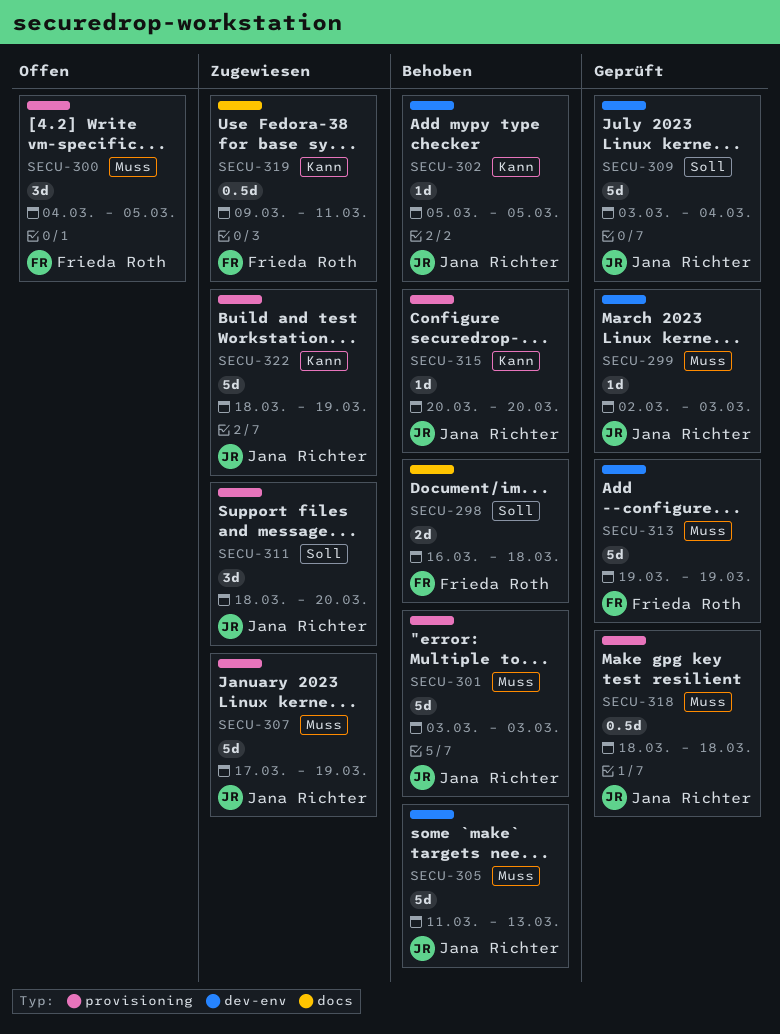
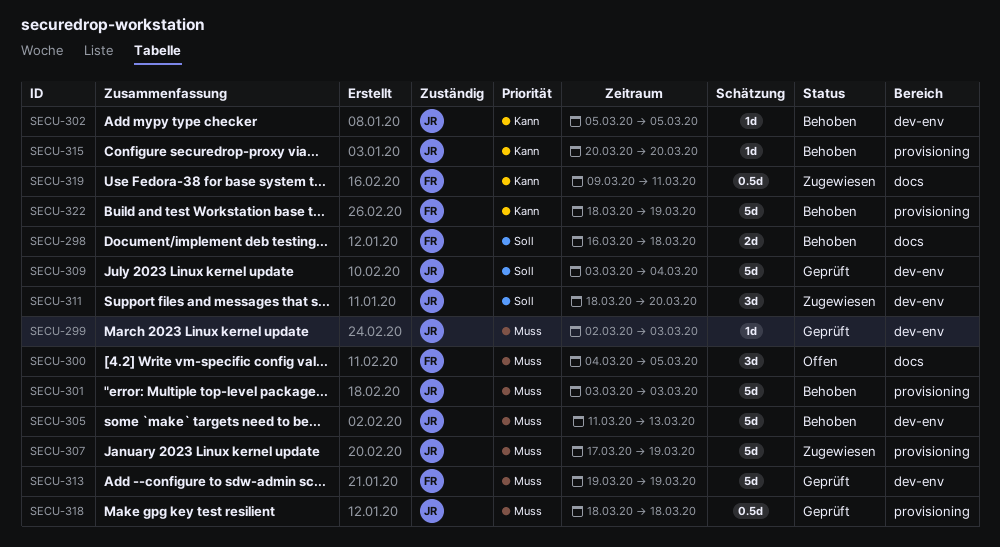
SECU-300, label: provisioning -> docs
SECU-311, label: provisioning -> dev-env
SECU-322, status: Zugewiesen -> Behoben
SECU-322, owner: Jana Richter -> Frieda Roth

